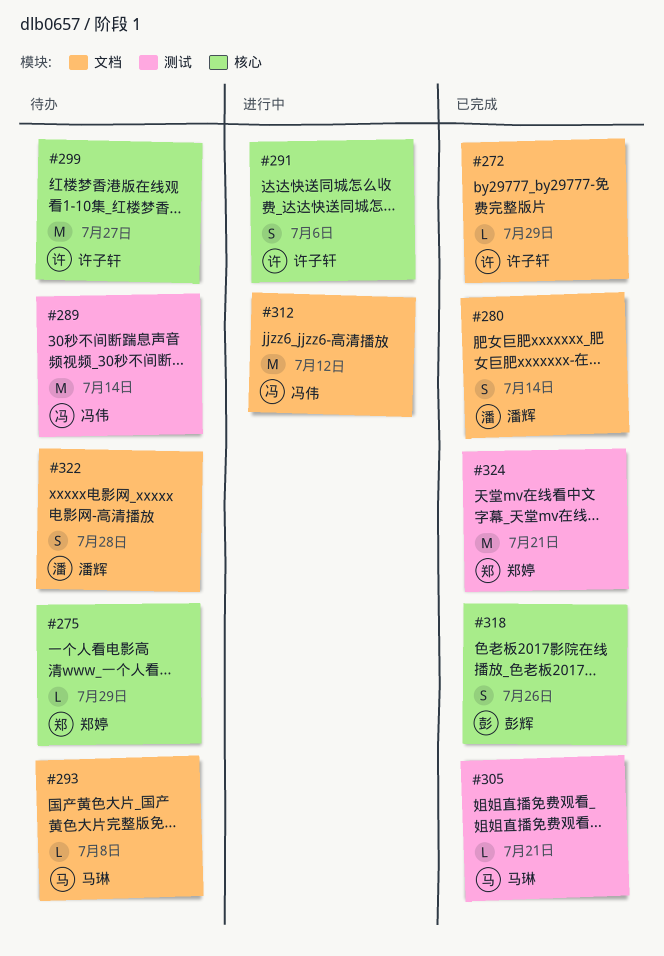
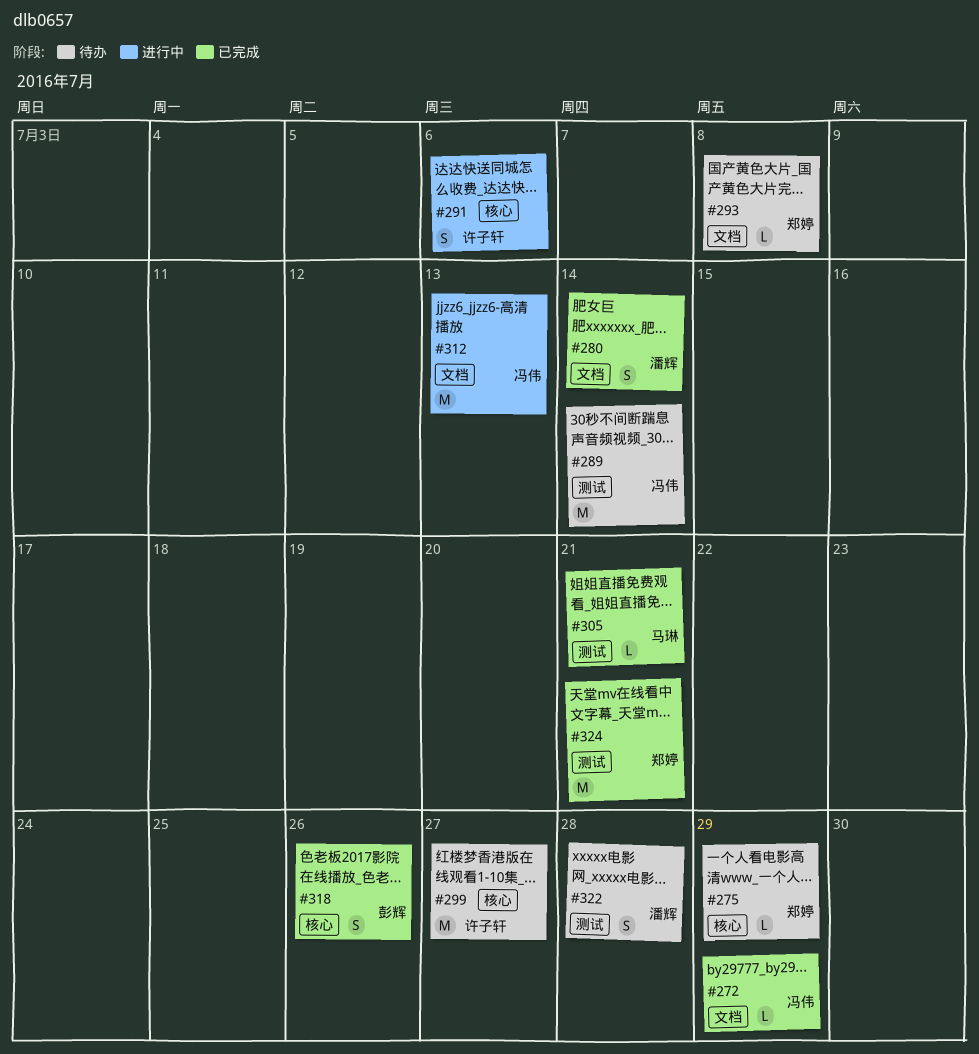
#272, owner: 许子轩 -> 冯伟
#293, owner: 马琳 -> 郑婷
#312, due: Jul 12 -> Jul 13
#322, label: 文档 -> 测试

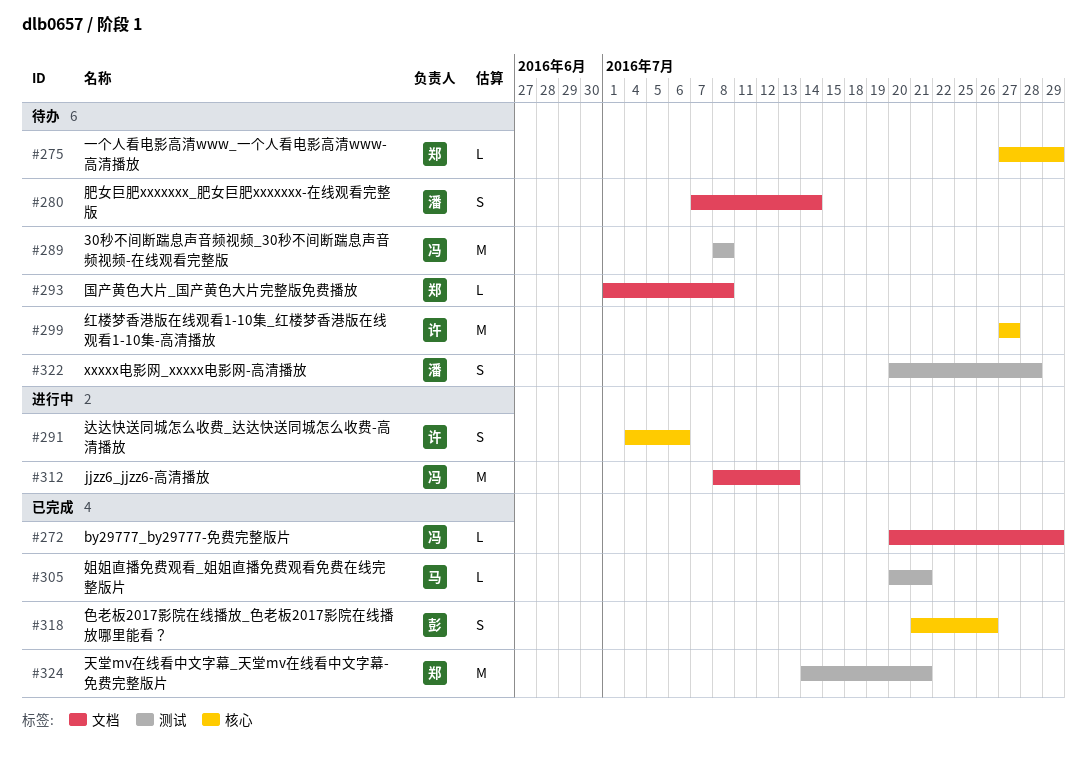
#280, status: 已完成 -> 待办
#289, due: Jul 14 -> Jul 8

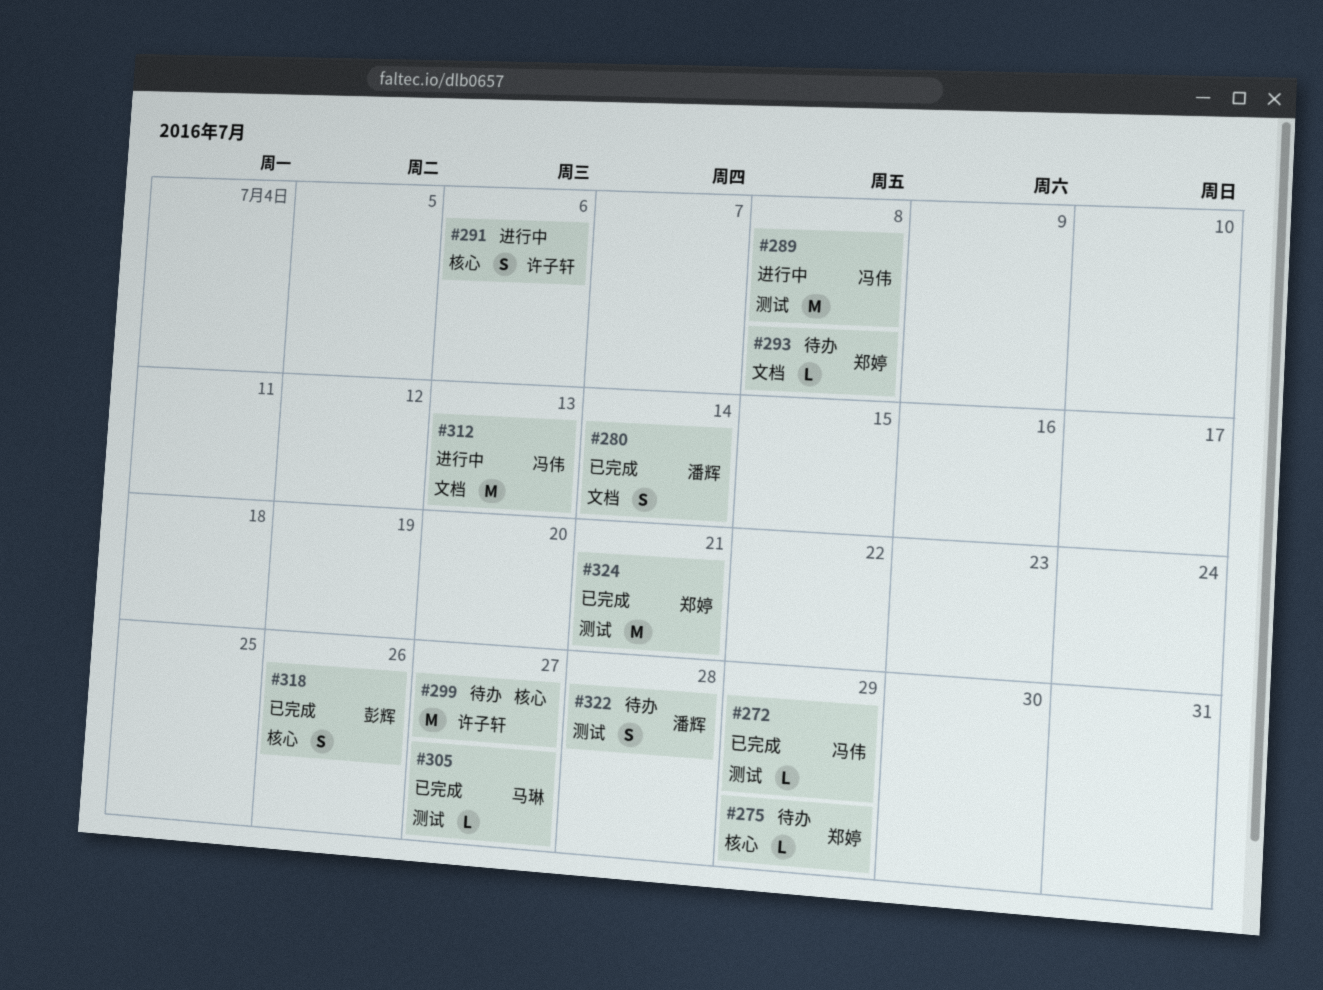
#272, label: 文档 -> 测试
#280, status: 待办 -> 已完成
#289, status: 待办 -> 进行中
#305, due: Jul 21 -> Jul 27

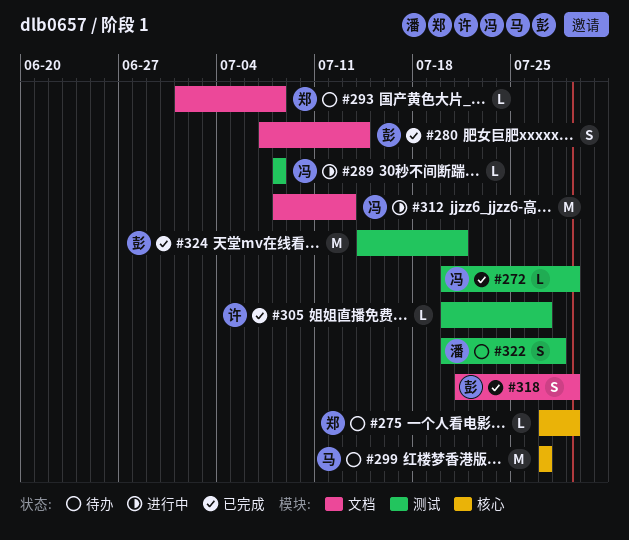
#280, owner: 潘辉 -> 彭辉
#289, estimate: M -> L
#291: present -> none
#299, owner: 许子轩 -> 马琳
#305, owner: 马琳 -> 许子轩
#318, label: 核心 -> 文档
#318, due: Jul 26 -> Jul 29
#324, owner: 郑婷 -> 彭辉

